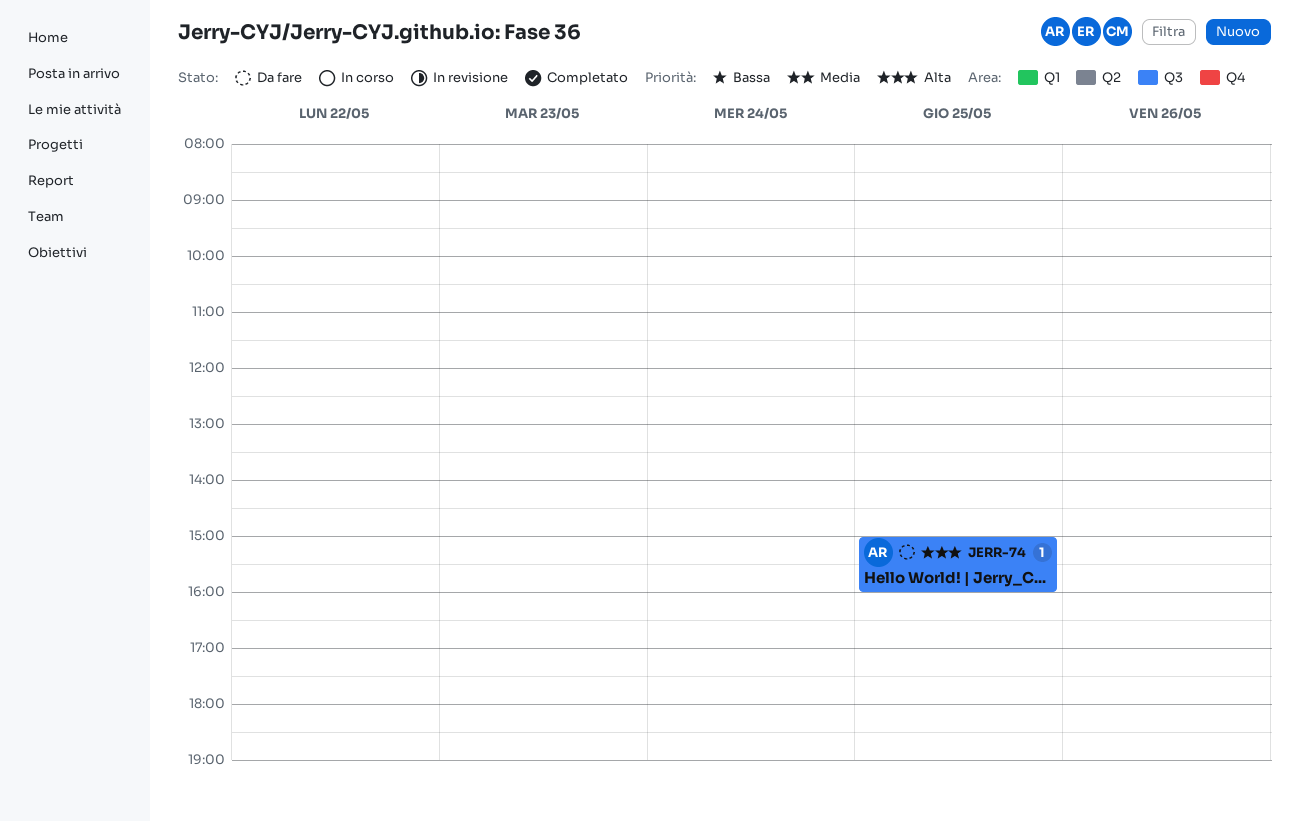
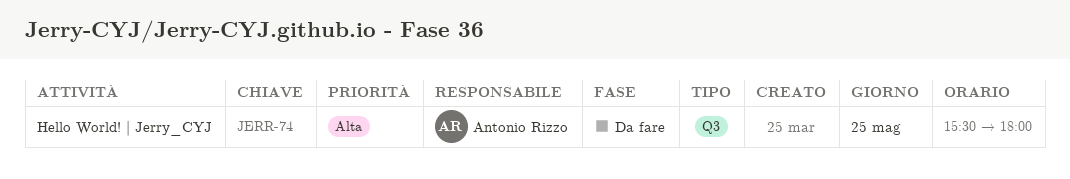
JERR-74, begins: 15:00 -> 15:30
JERR-74, ends: 16:00 -> 18:00

